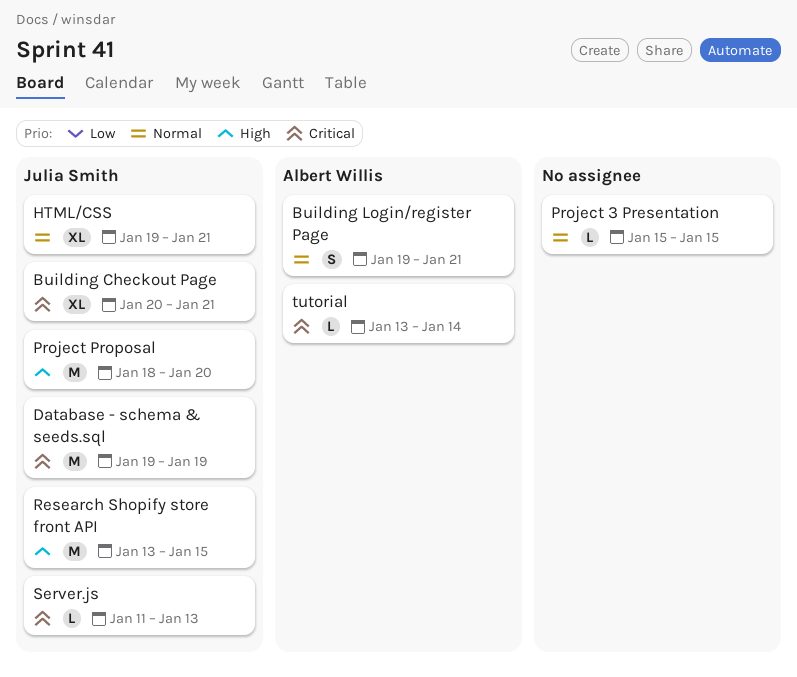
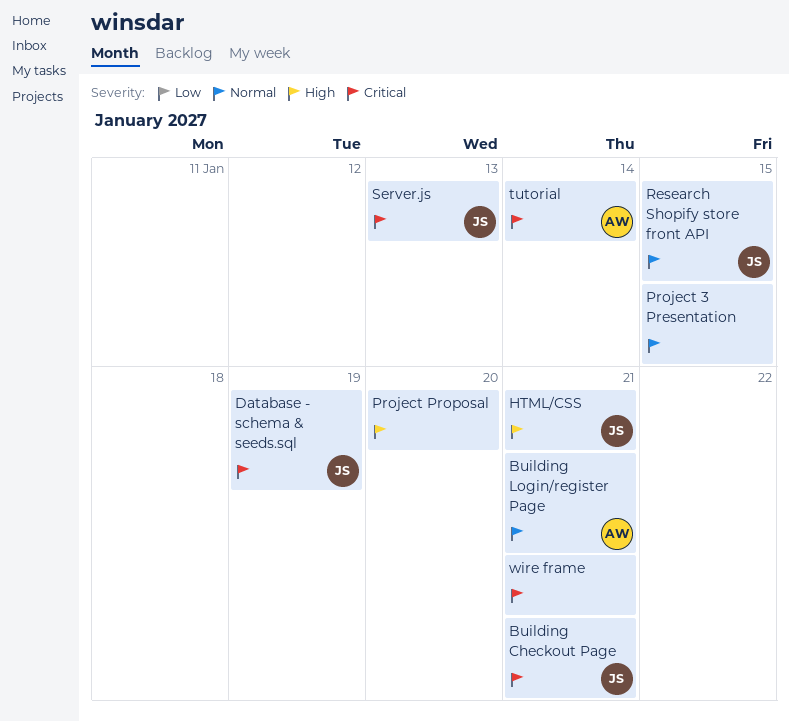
HTML/CSS, priority: Normal -> High
Project Proposal, owner: Julia Smith -> none
Research Shopify store front API, priority: High -> Normal
wire frame: none -> present

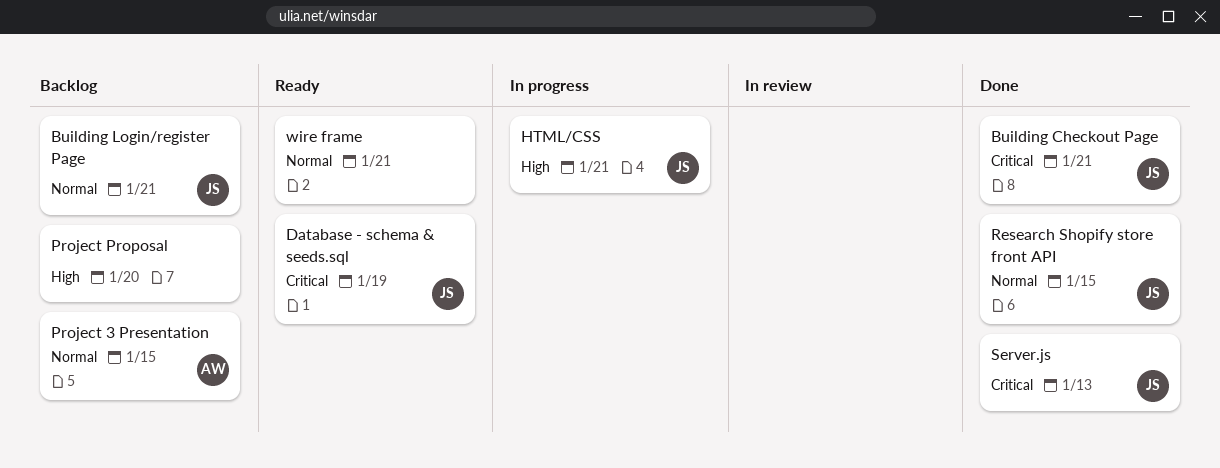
Building Login/register Page, owner: AW -> JS
Project 3 Presentation, owner: none -> AW
tutorial: present -> none
wire frame, priority: Critical -> Normal

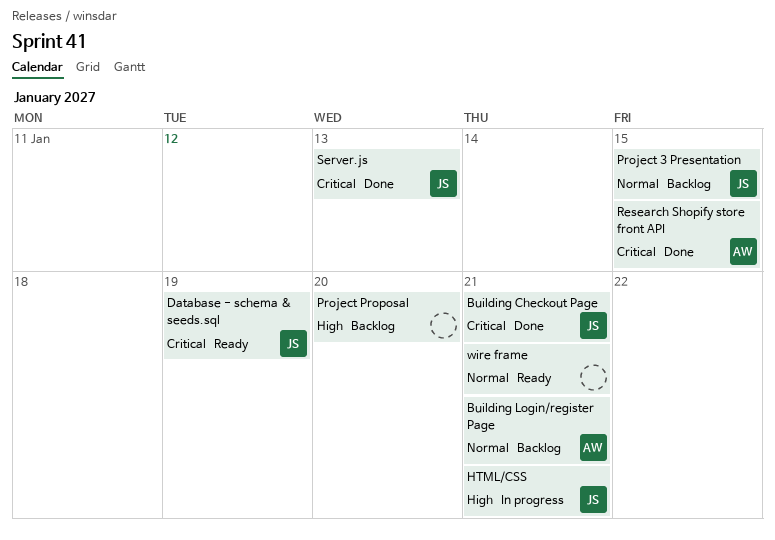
Building Login/register Page, owner: JS -> AW
Project 3 Presentation, owner: AW -> JS
Research Shopify store front API, owner: JS -> AW
Research Shopify store front API, priority: Normal -> Critical

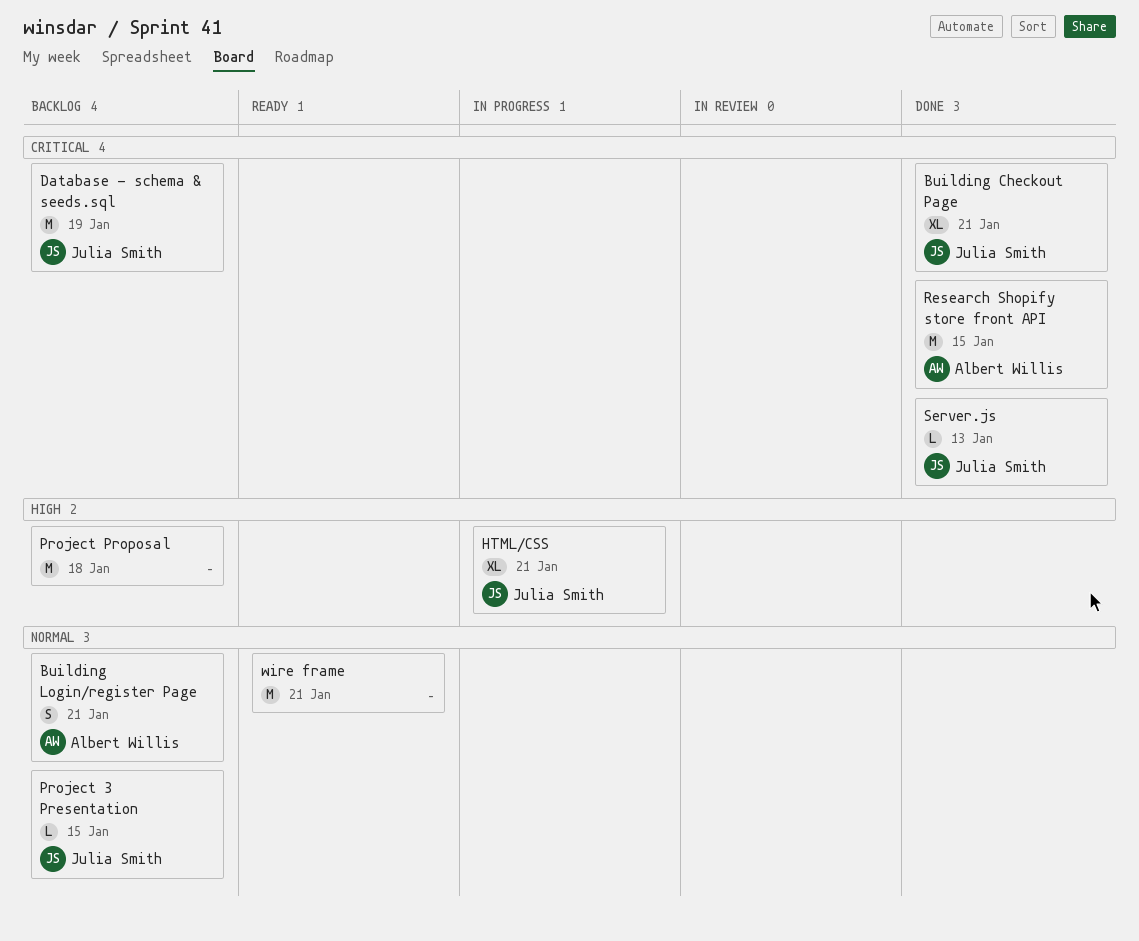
Database - schema & seeds.sql, status: Ready -> Backlog
Project Proposal, due: Jan 20 -> Jan 18

